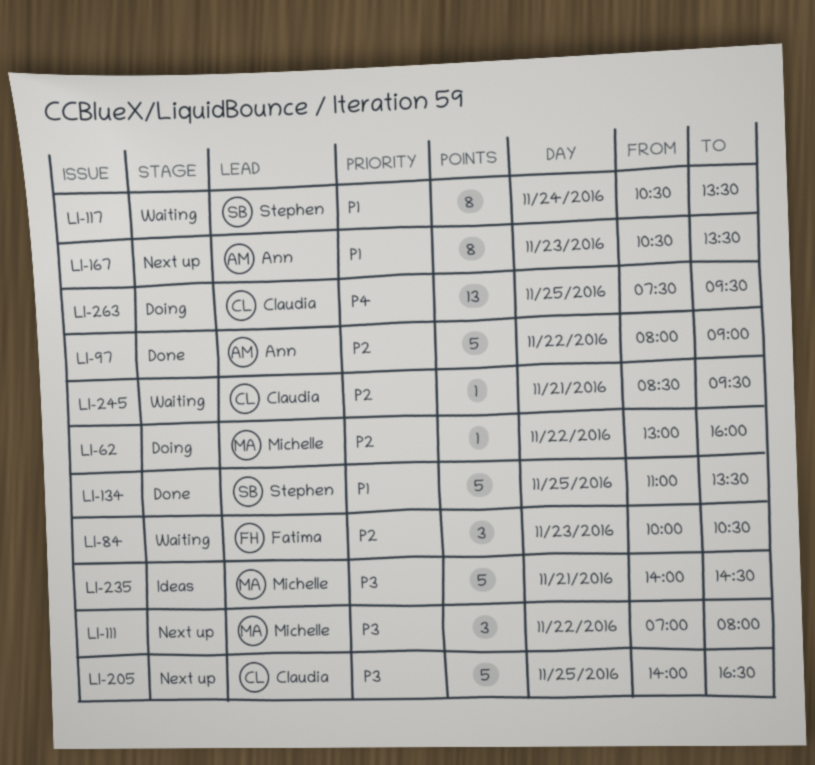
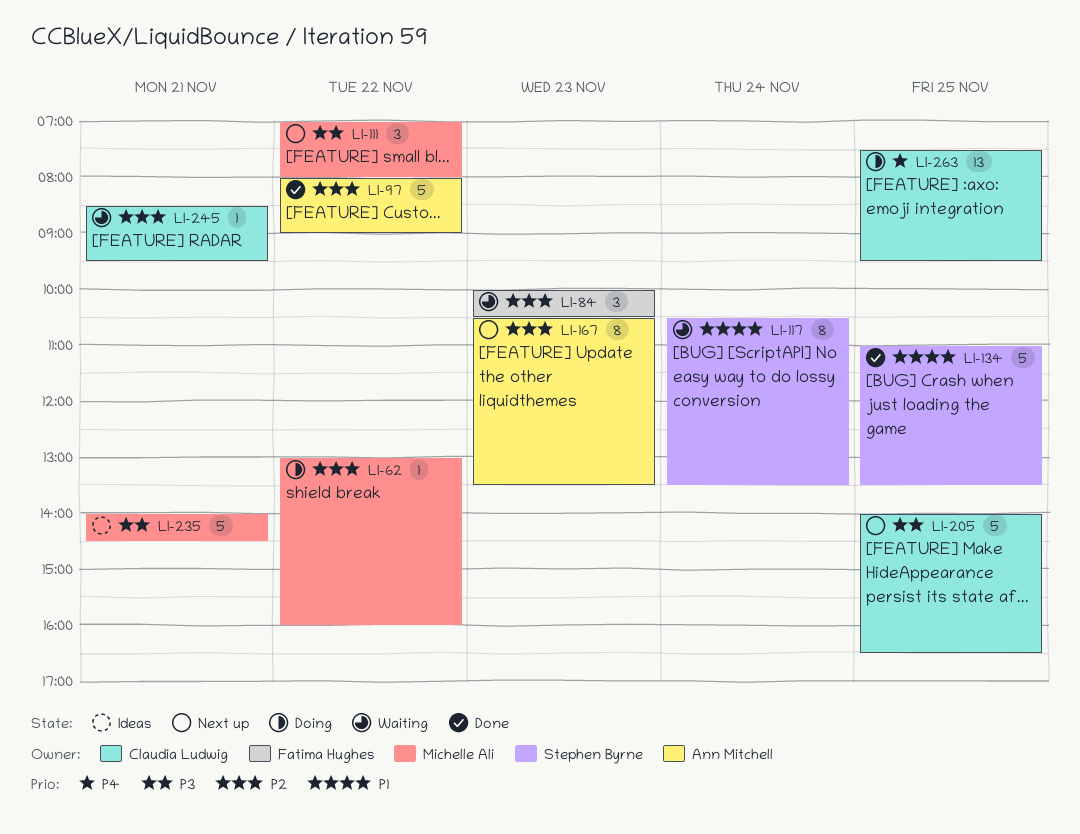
LI-167, priority: P1 -> P2

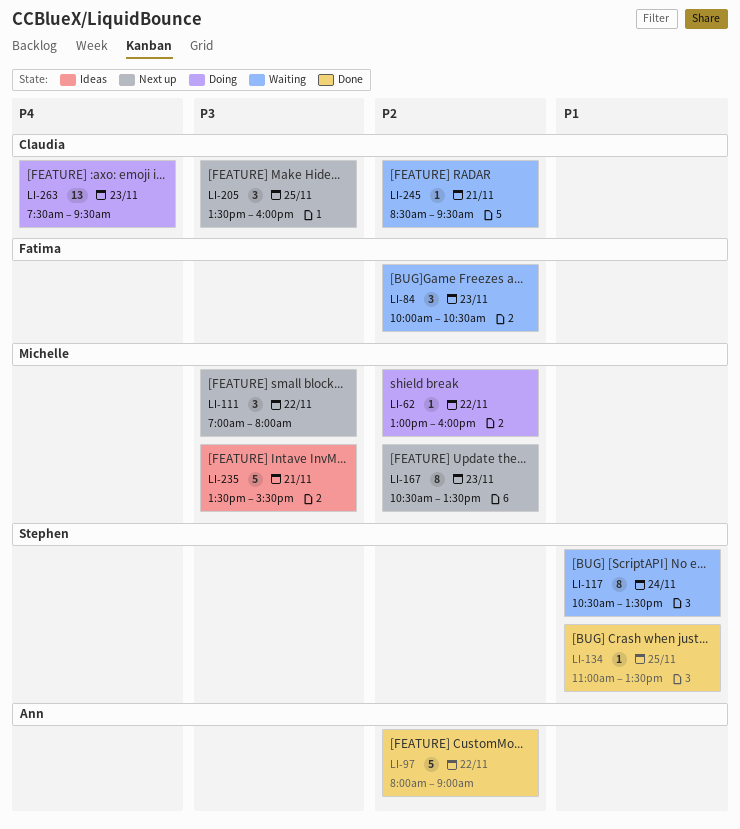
LI-134, estimate: 5 -> 1
LI-167, owner: Ann Mitchell -> Michelle Ali
LI-205, estimate: 5 -> 3
LI-205, begins: 14:00 -> 13:30
LI-205, ends: 16:30 -> 16:00
LI-235, begins: 14:00 -> 13:30
LI-235, ends: 14:30 -> 15:30
LI-263, day: Nov 25 -> Nov 23

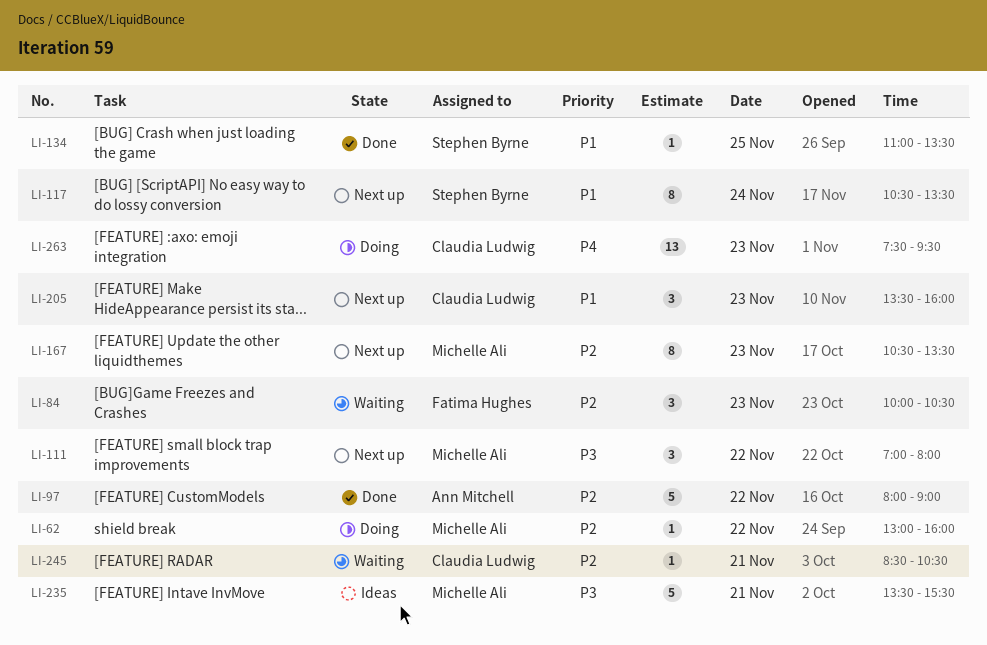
LI-117, status: Waiting -> Next up
LI-205, priority: P3 -> P1
LI-205, day: Nov 25 -> Nov 23
LI-245, ends: 09:30 -> 10:30

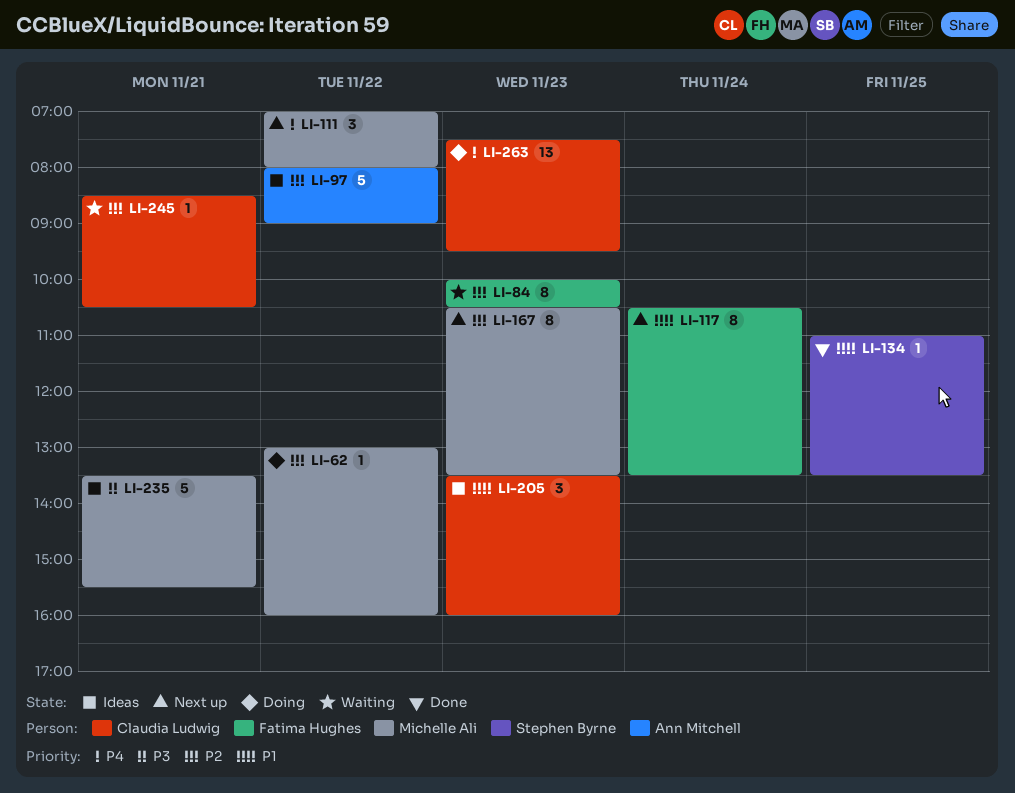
LI-84, estimate: 3 -> 8
LI-97, status: Done -> Ideas
LI-111, priority: P3 -> P4
LI-117, owner: Stephen Byrne -> Fatima Hughes
LI-205, status: Next up -> Ideas

